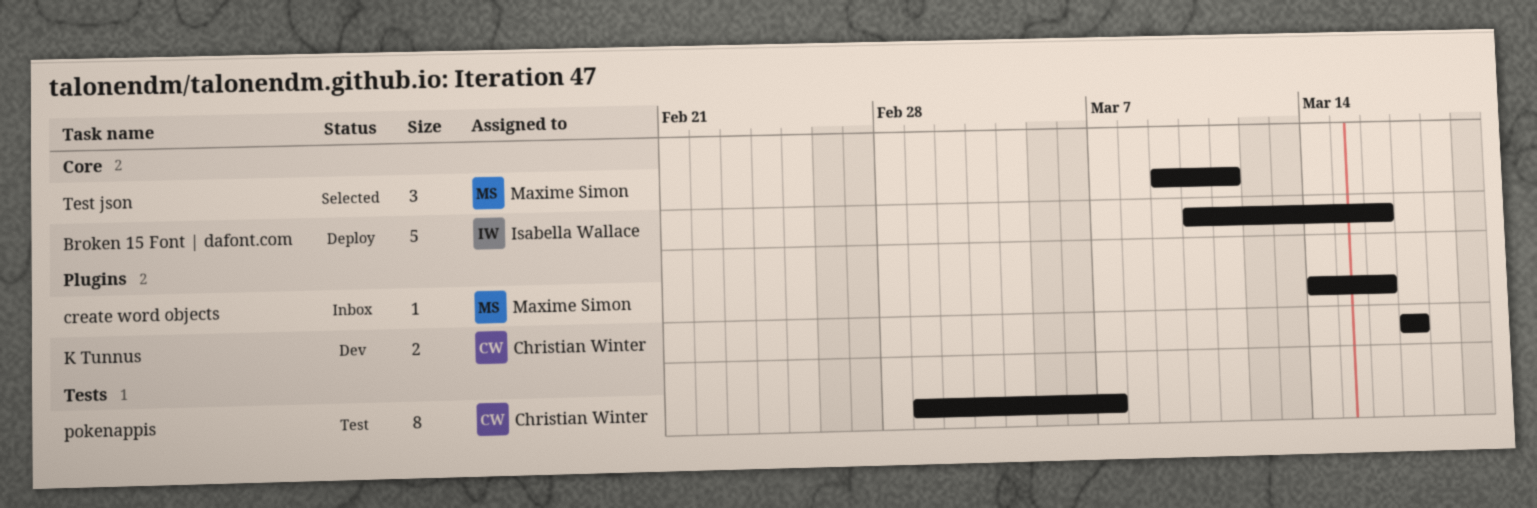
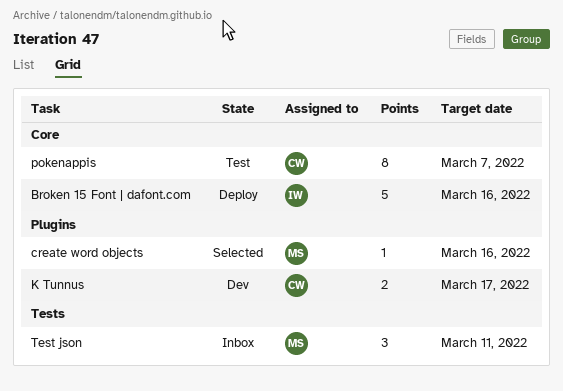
create word objects, status: Inbox -> Selected
pokenappis, label: Tests -> Core
Test json, status: Selected -> Inbox
Test json, label: Core -> Tests

